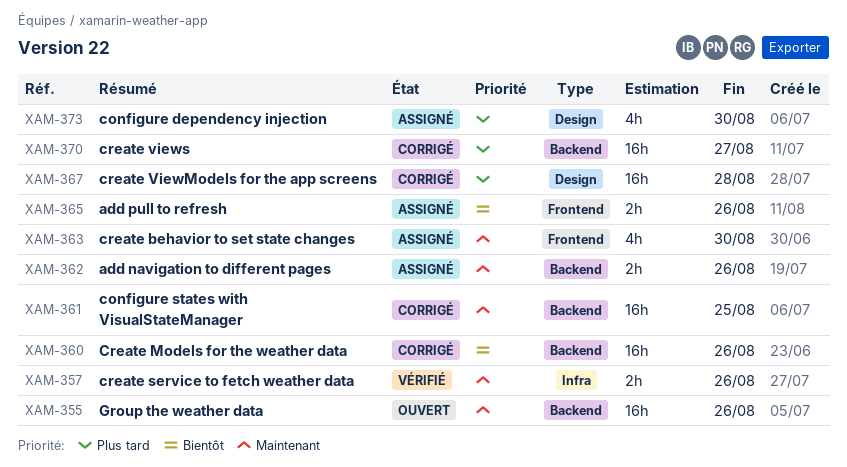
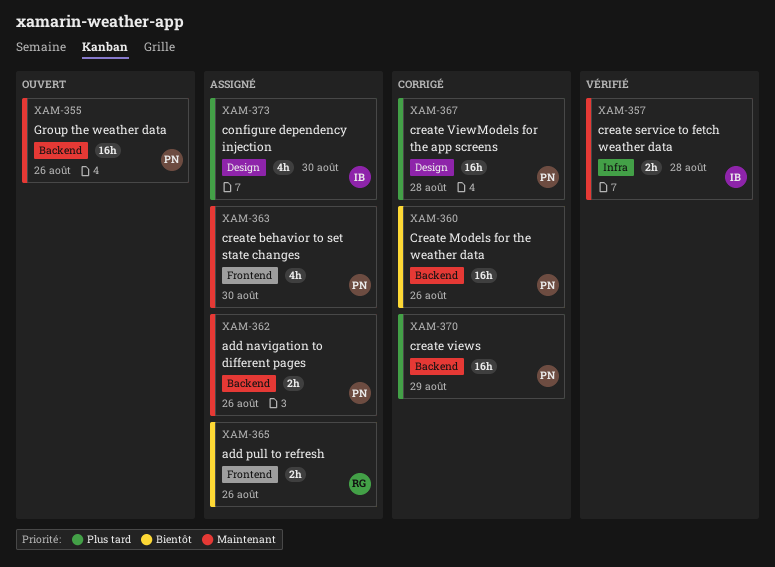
XAM-357, due: Aug 26 -> Aug 28
XAM-361: present -> none
XAM-370, due: Aug 27 -> Aug 29

